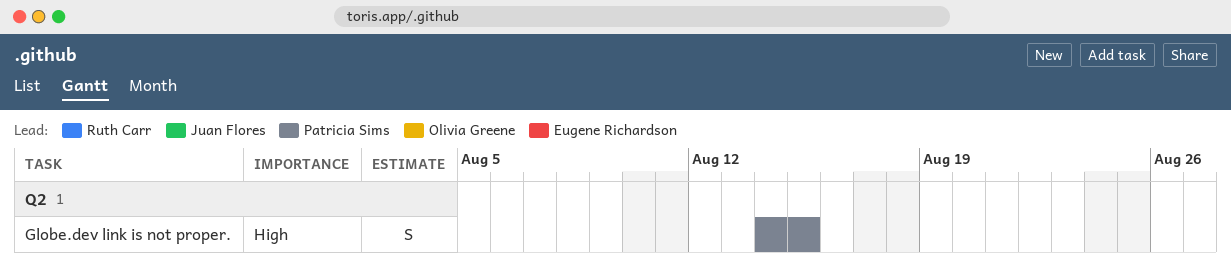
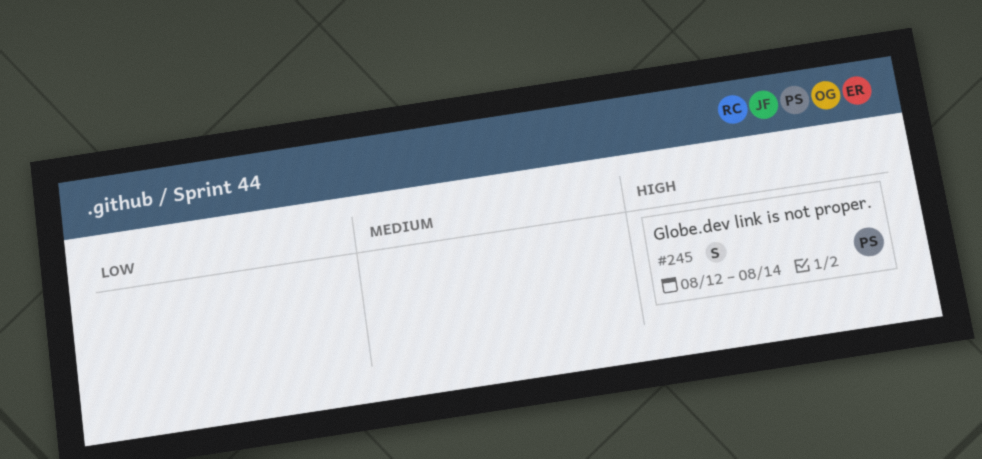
Globe.dev link is not proper., start: Aug 14 -> Aug 12
Globe.dev link is not proper., due: Aug 15 -> Aug 14

